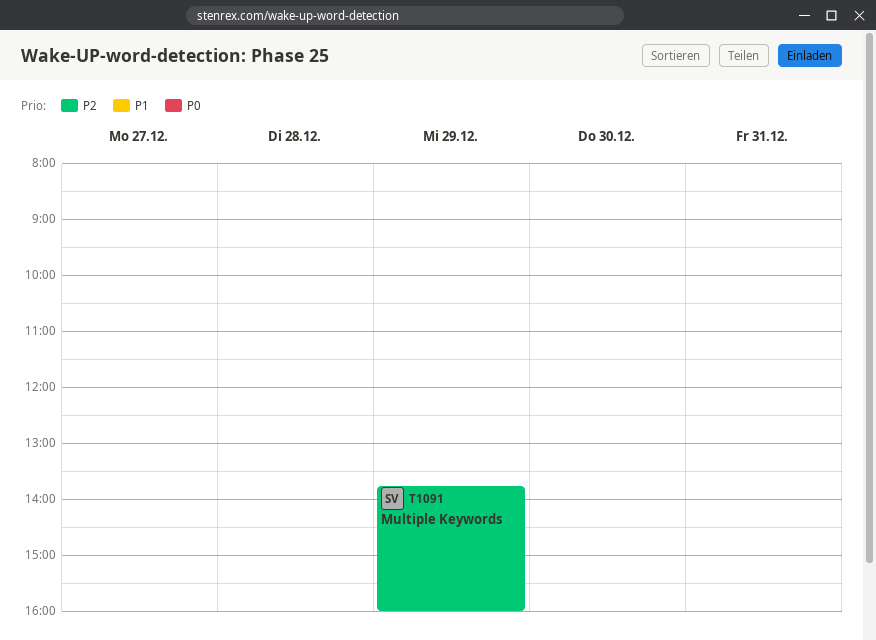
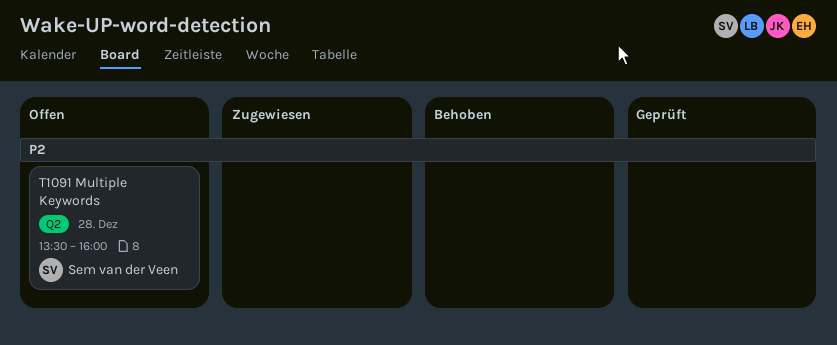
T1091, day: Dec 29 -> Dec 28
T1091, begins: 13:45 -> 13:30

